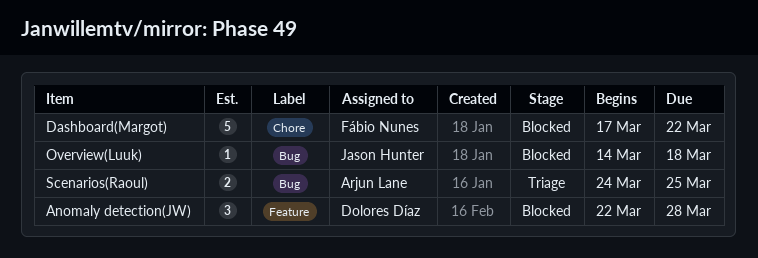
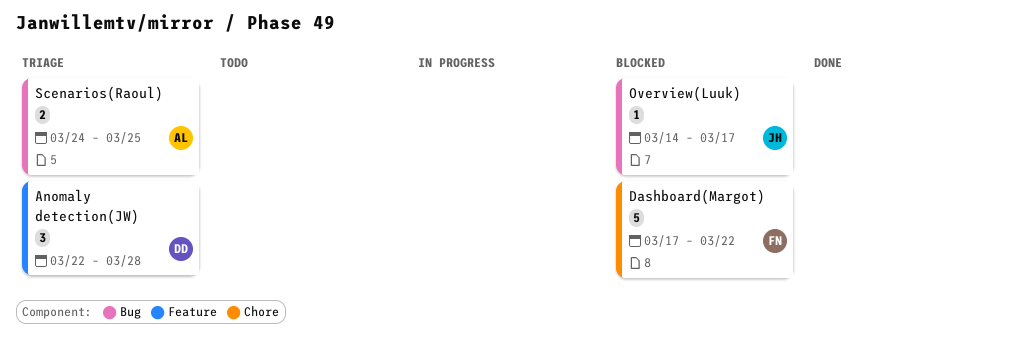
Anomaly detection(JW), status: Blocked -> Triage
Overview(Luuk), due: Mar 18 -> Mar 17

